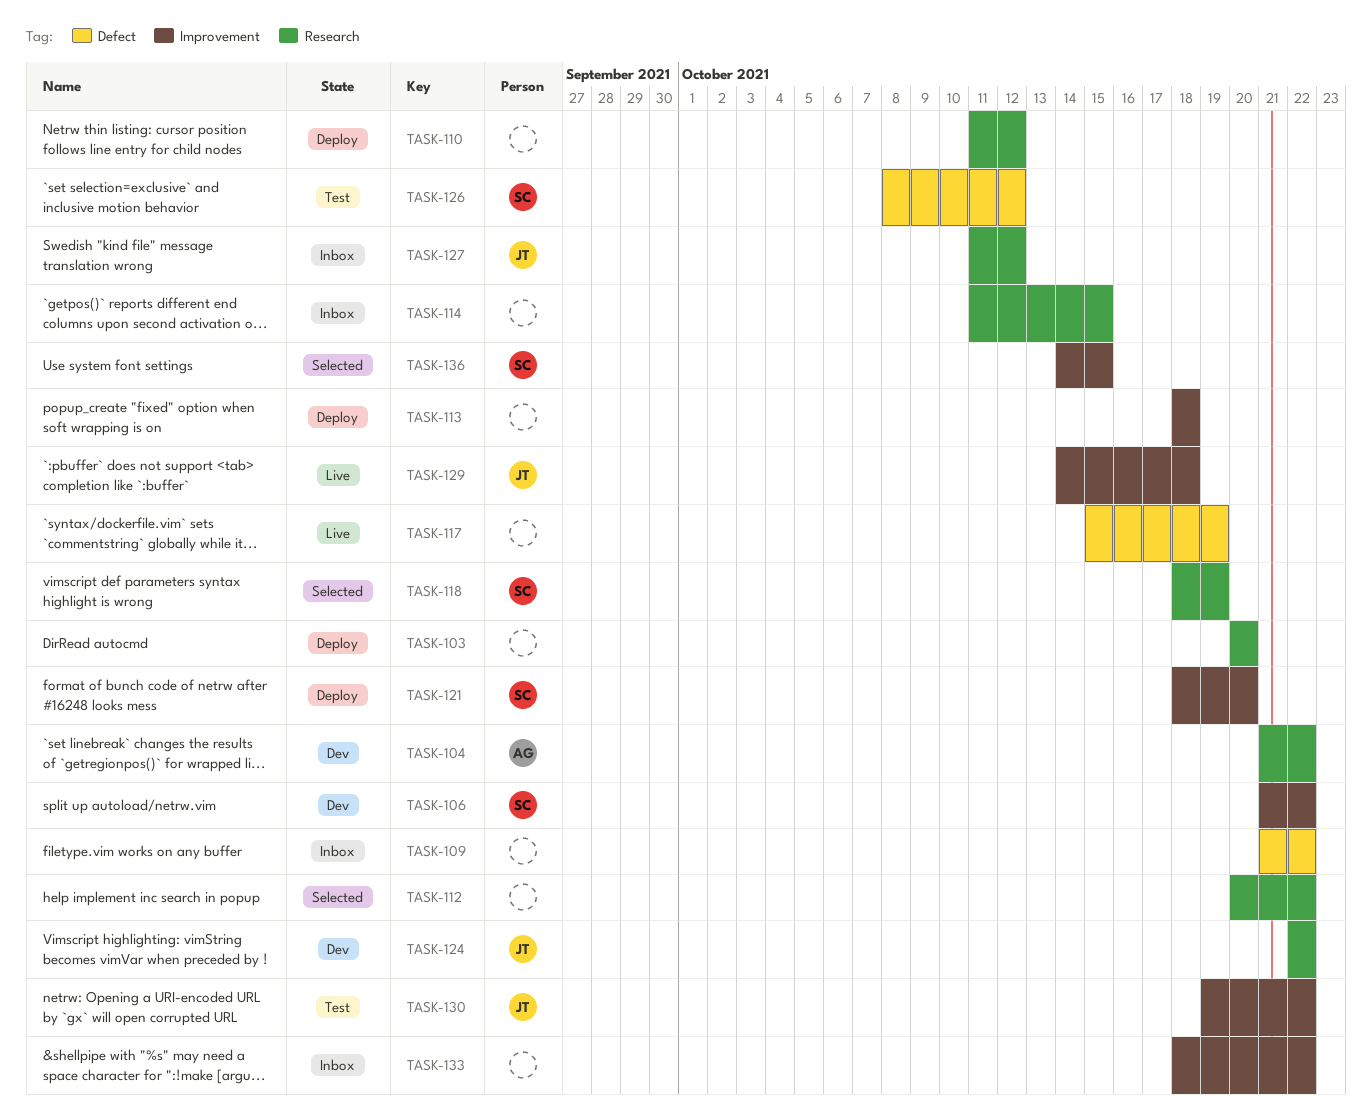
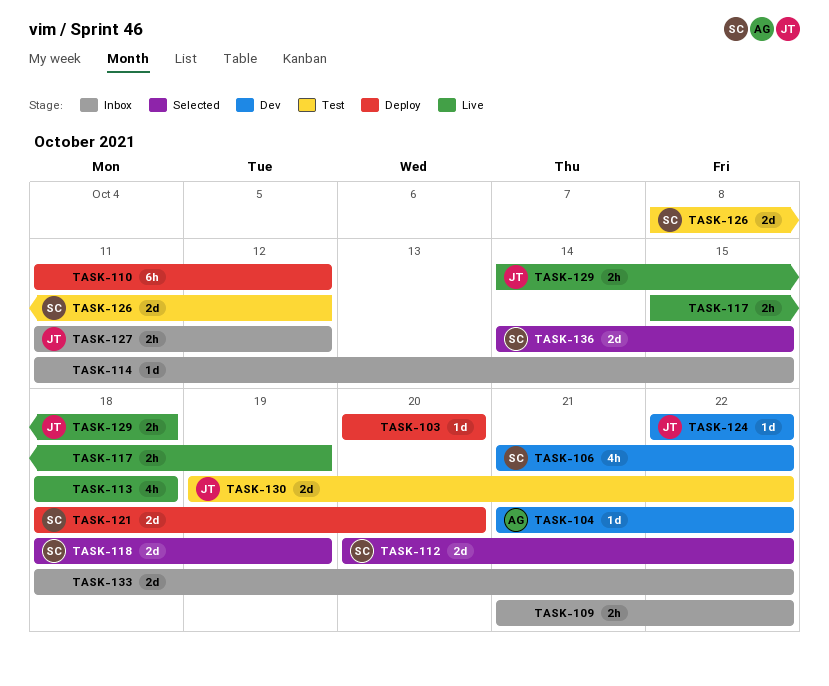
TASK-112, owner: none -> SC
TASK-113, status: Deploy -> Live

